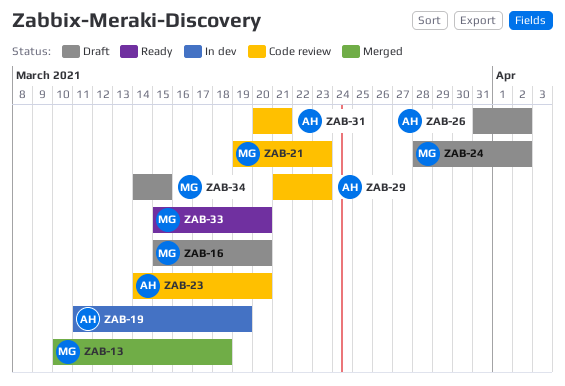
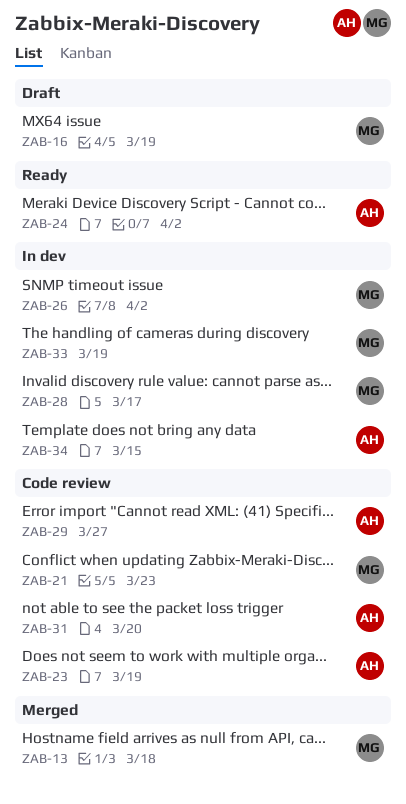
ZAB-16, due: Mar 20 -> Mar 19
ZAB-19: present -> none
ZAB-23, due: Mar 20 -> Mar 19
ZAB-24, status: Draft -> Ready
ZAB-24, owner: MG -> AH
ZAB-26, status: Draft -> In dev
ZAB-26, owner: AH -> MG
ZAB-28: none -> present
ZAB-29, due: Mar 23 -> Mar 27
ZAB-31, due: Mar 21 -> Mar 20
ZAB-33, status: Ready -> In dev
ZAB-33, due: Mar 20 -> Mar 19
ZAB-34, status: Draft -> In dev
ZAB-34, owner: MG -> AH

